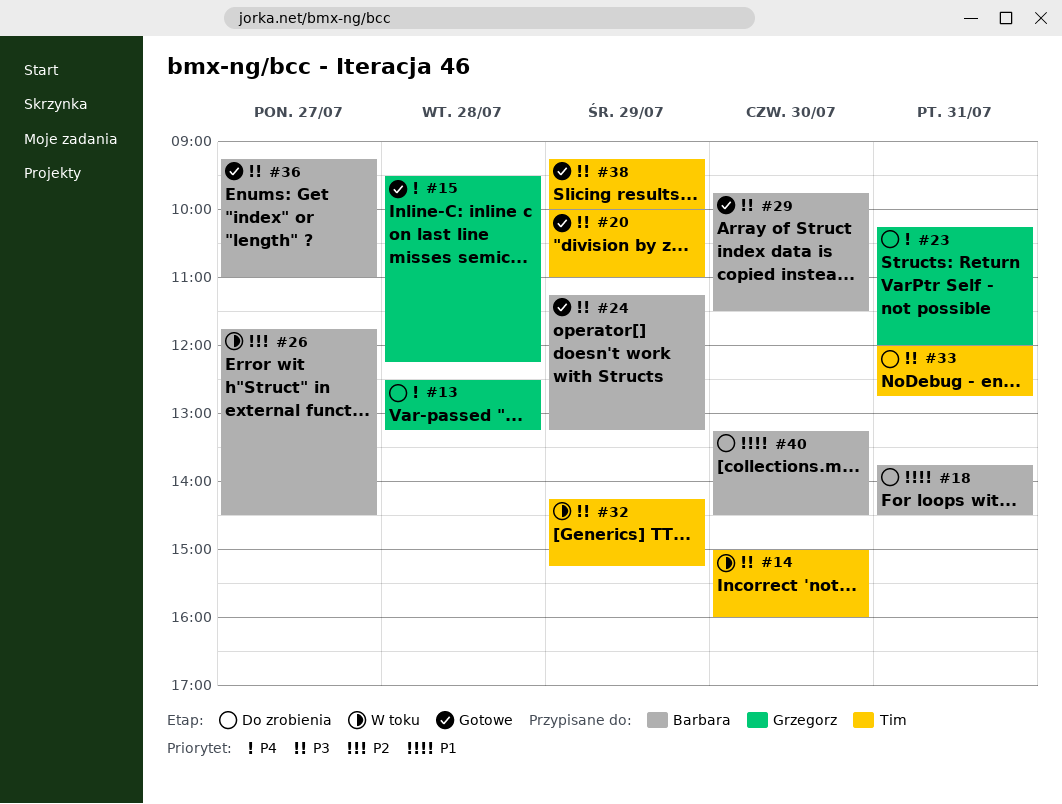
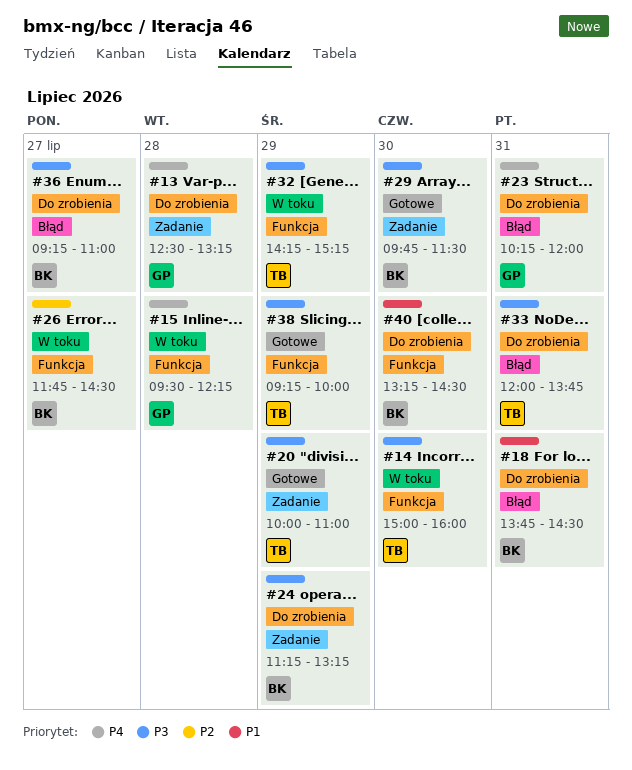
#15, status: Gotowe -> W toku
#24, status: Gotowe -> Do zrobienia
#33, ends: 12:45 -> 13:45
#36, status: Gotowe -> Do zrobienia

